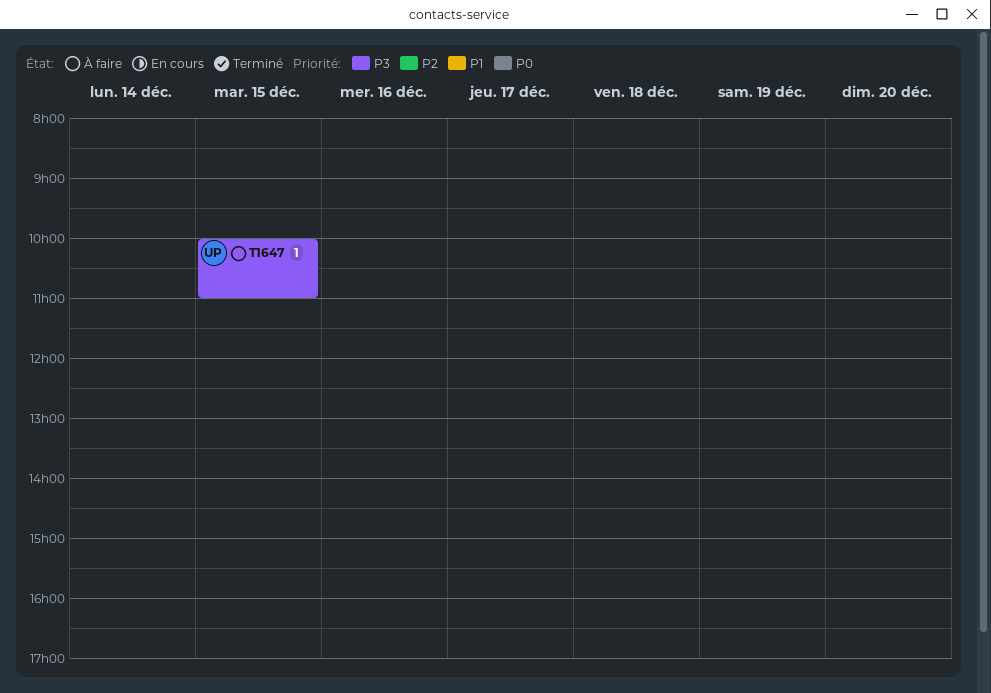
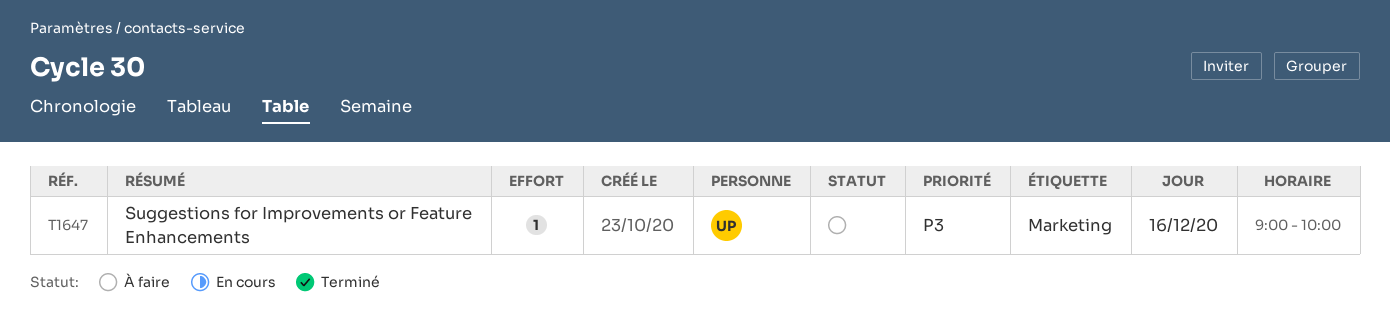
T1647, day: Dec 15 -> Dec 16
T1647, begins: 10:00 -> 09:00
T1647, ends: 11:00 -> 10:00

